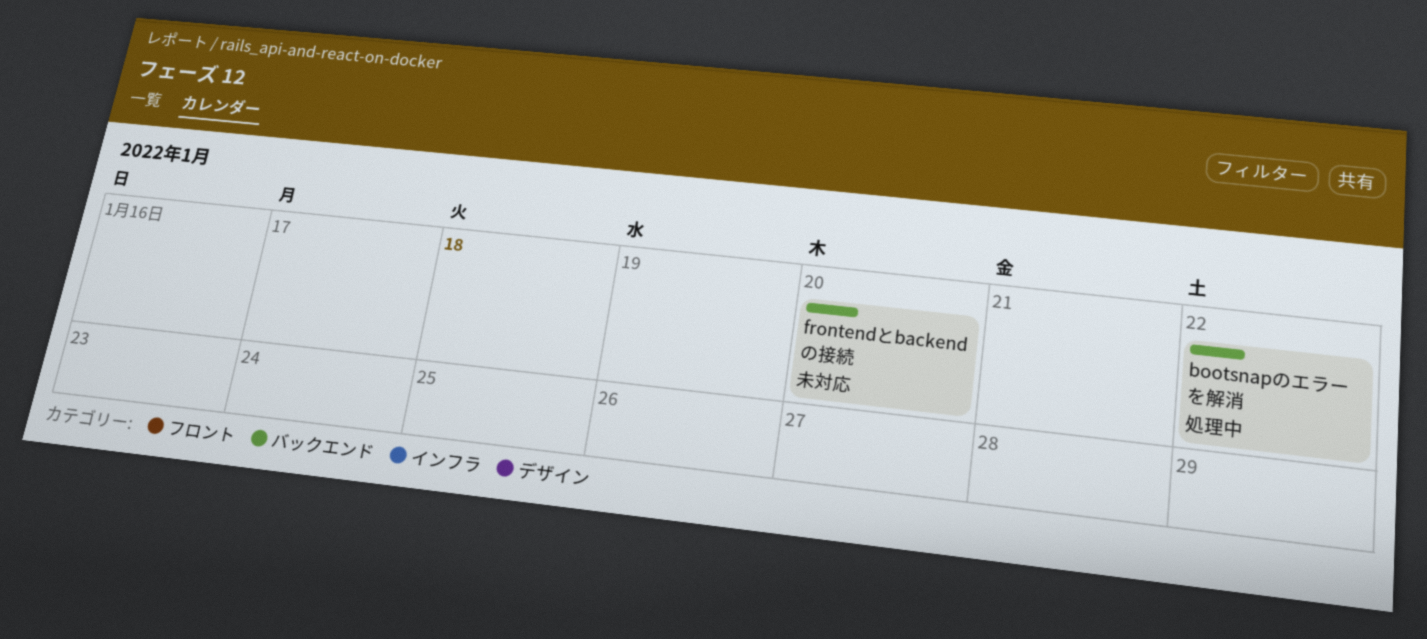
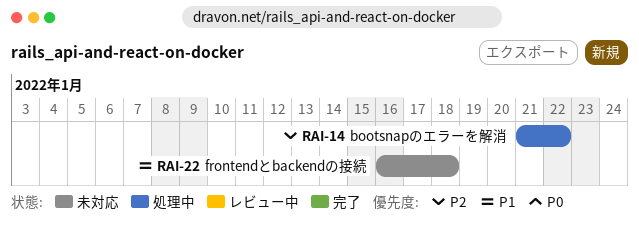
frontendとbackendの接続, due: Jan 20 -> Jan 18

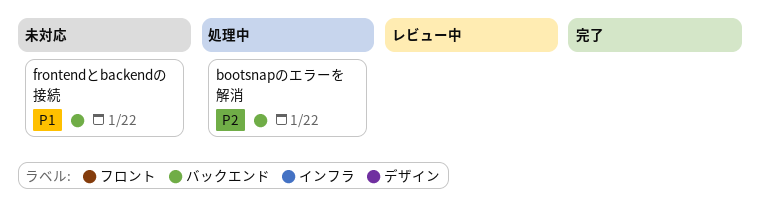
frontendとbackendの接続, due: Jan 18 -> Jan 22

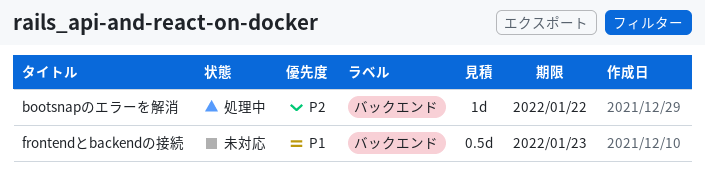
frontendとbackendの接続, due: Jan 22 -> Jan 23

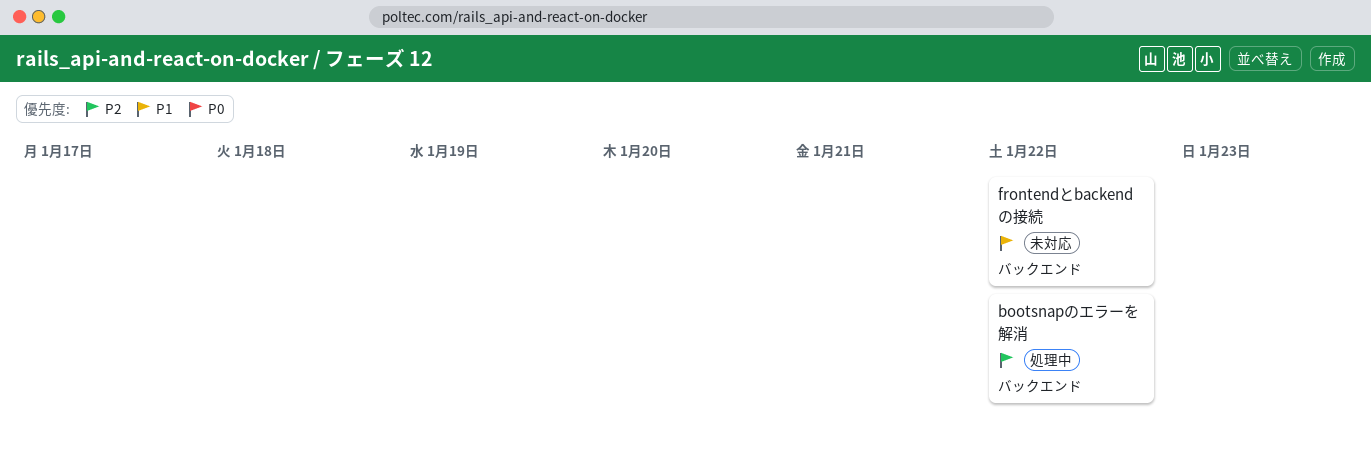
frontendとbackendの接続, due: Jan 23 -> Jan 22

